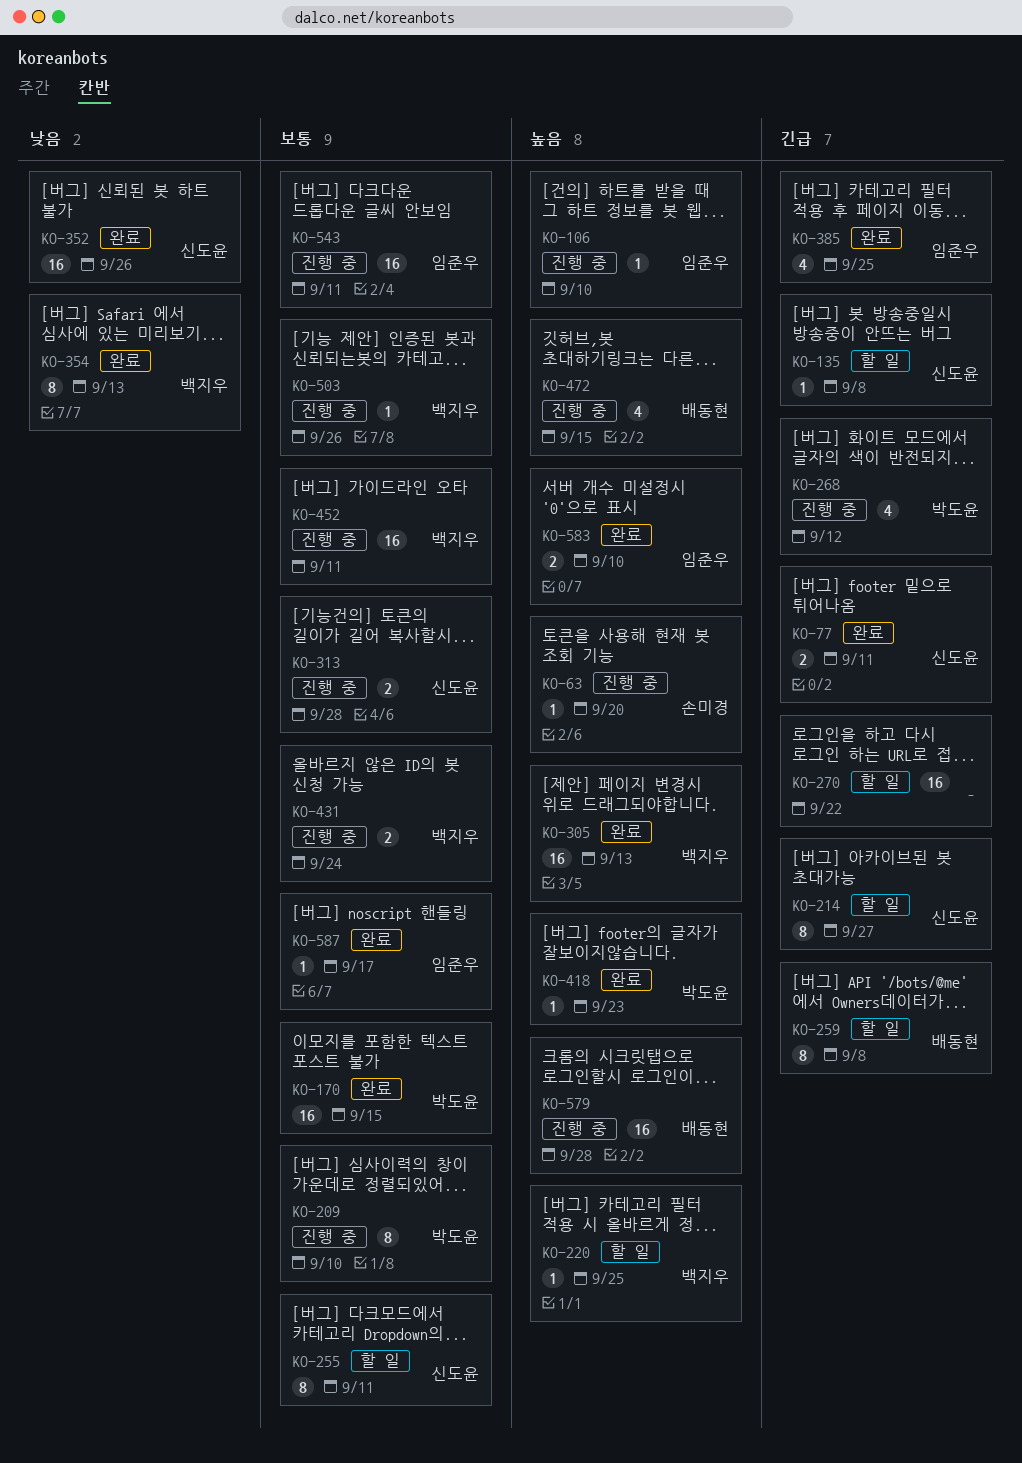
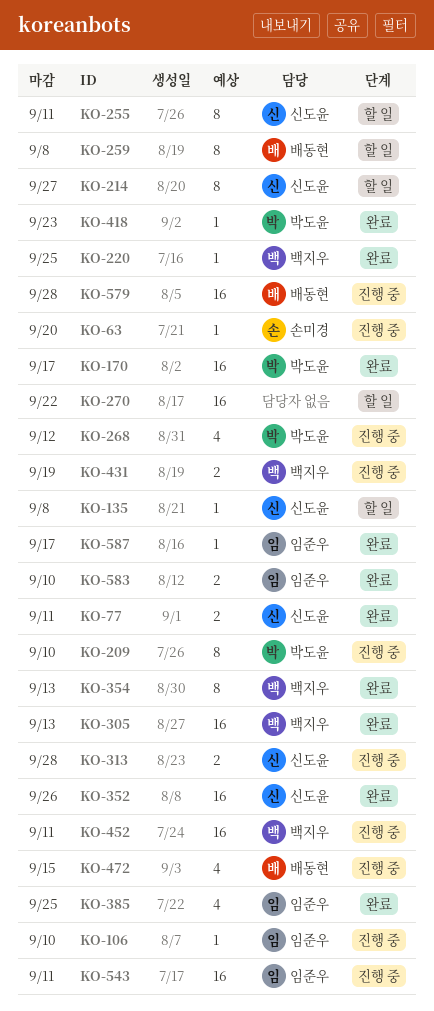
KO-170, due: Sep 15 -> Sep 17
KO-220, status: 할 일 -> 완료
KO-431, due: Sep 24 -> Sep 19
KO-503: present -> none

